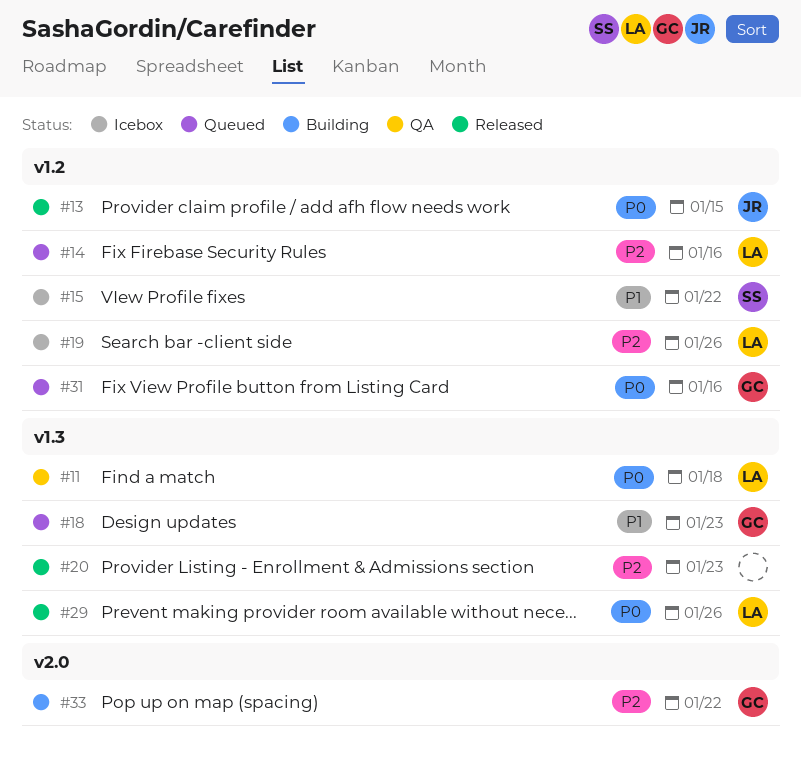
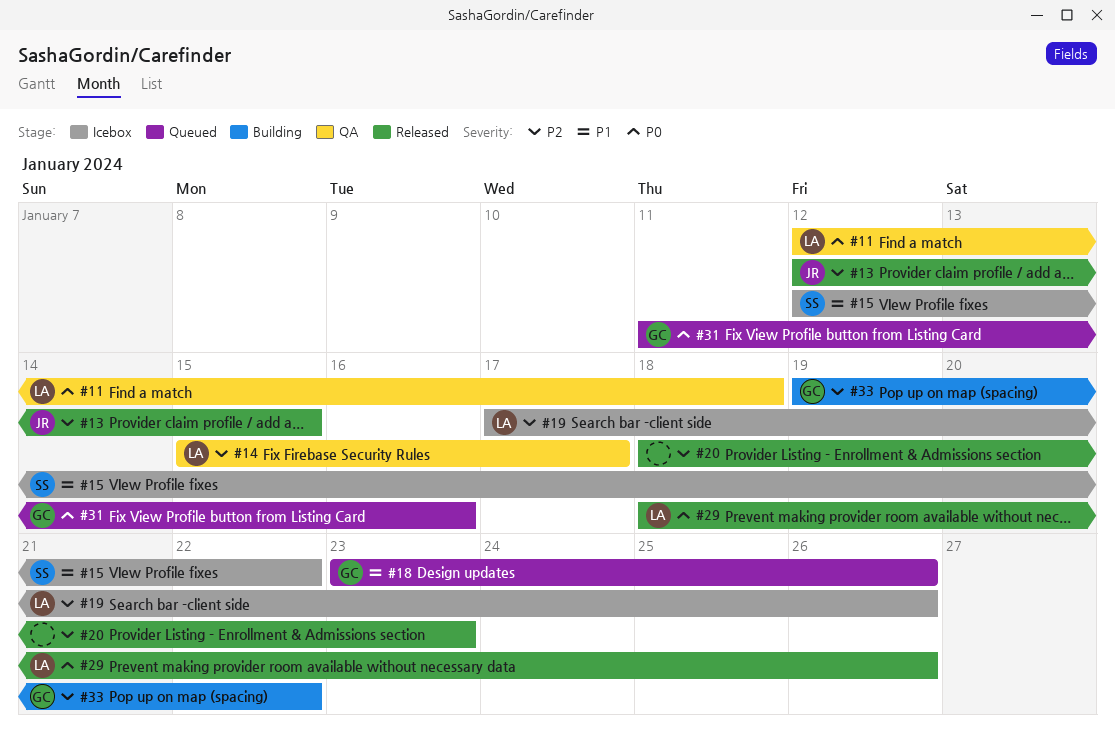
#13, priority: P0 -> P2
#14, status: Queued -> QA
#14, due: Jan 16 -> Jan 17
#18, due: Jan 23 -> Jan 26

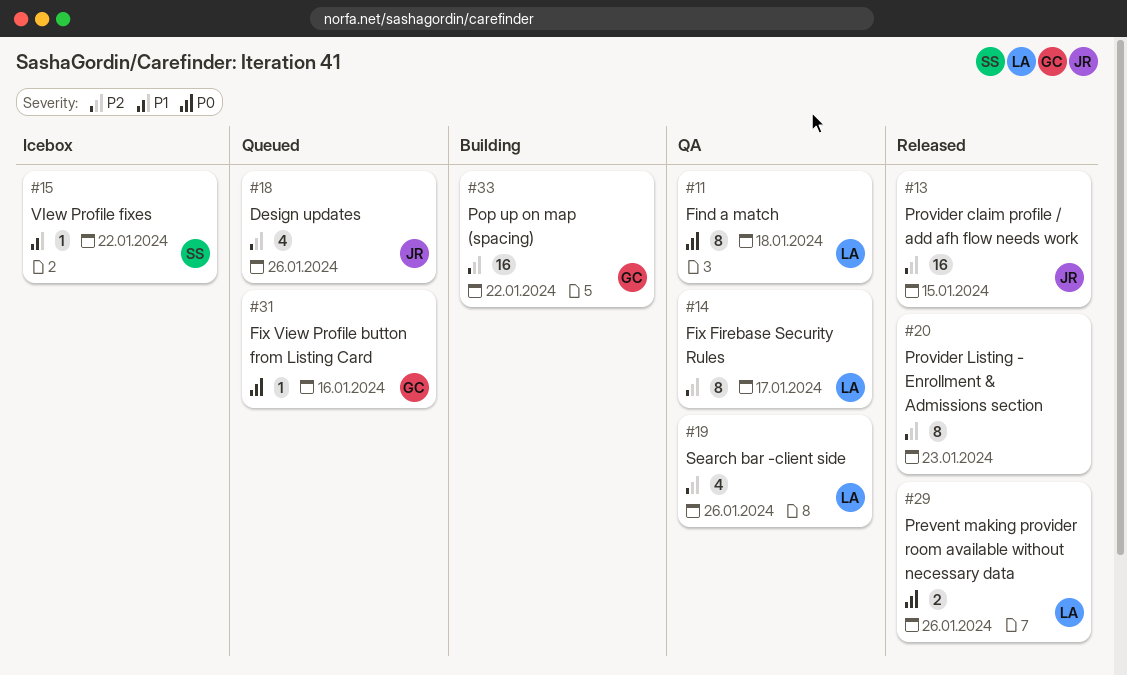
#18, owner: GC -> JR
#18, priority: P1 -> P2
#19, status: Icebox -> QA

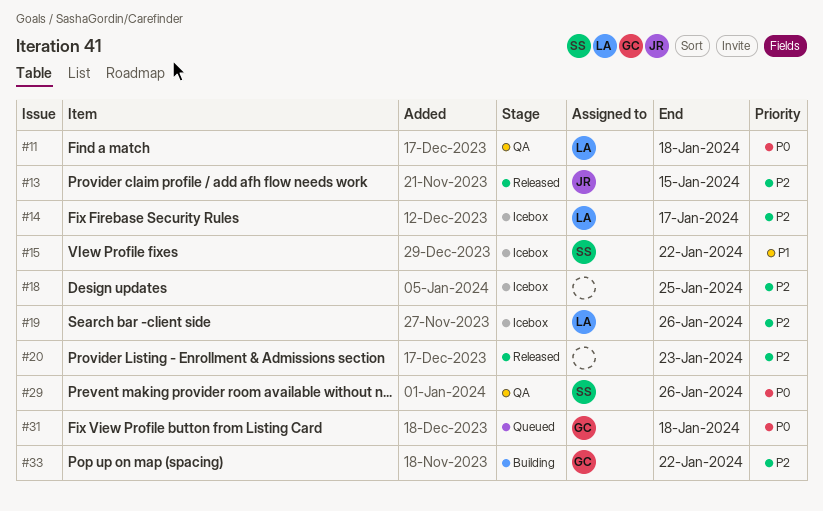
#14, status: QA -> Icebox
#18, status: Queued -> Icebox
#18, owner: JR -> none
#18, due: Jan 26 -> Jan 25
#19, status: QA -> Icebox
#29, status: Released -> QA
#29, owner: LA -> SS
#31, due: Jan 16 -> Jan 18

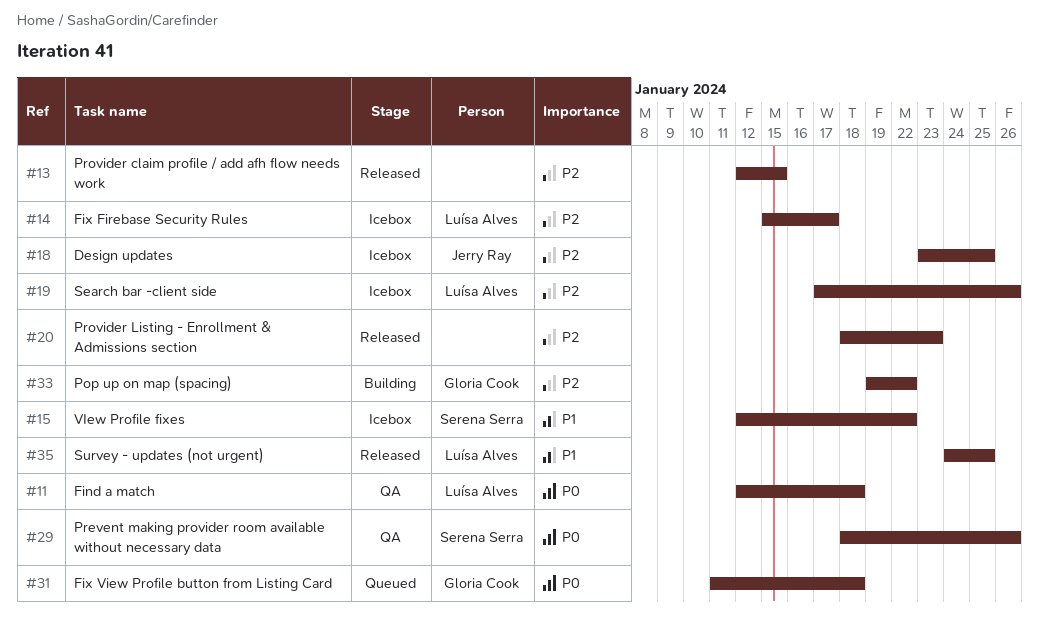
#13, owner: Jerry Ray -> none
#18, owner: none -> Jerry Ray
#35: none -> present

